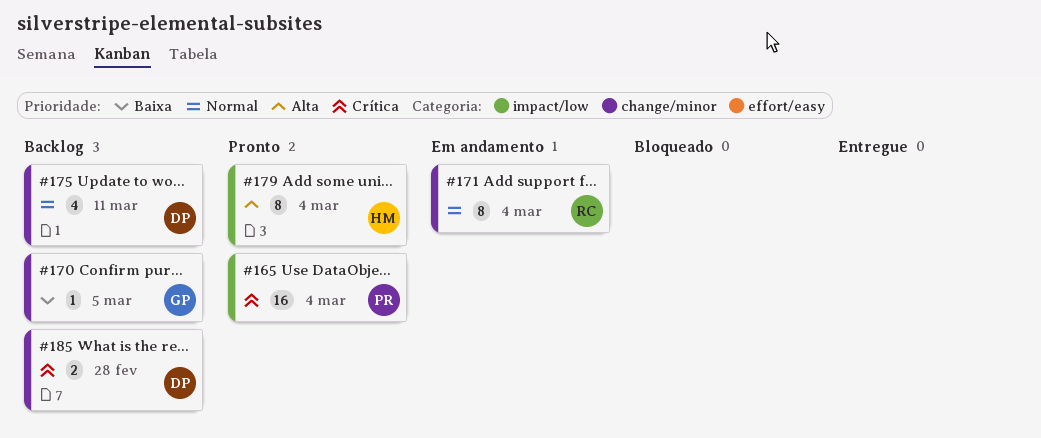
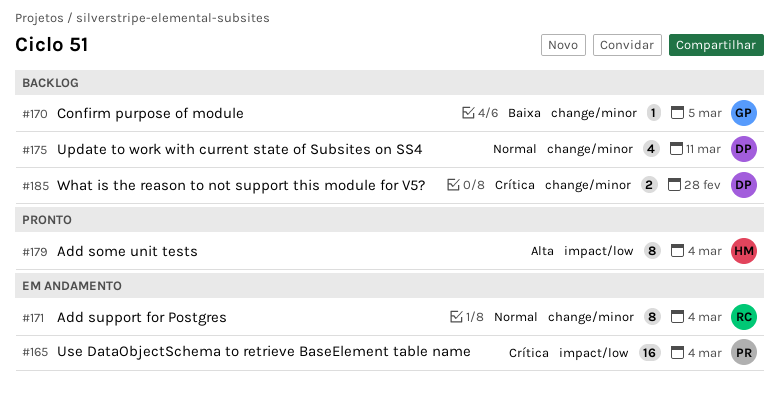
#165, status: Pronto -> Em andamento

